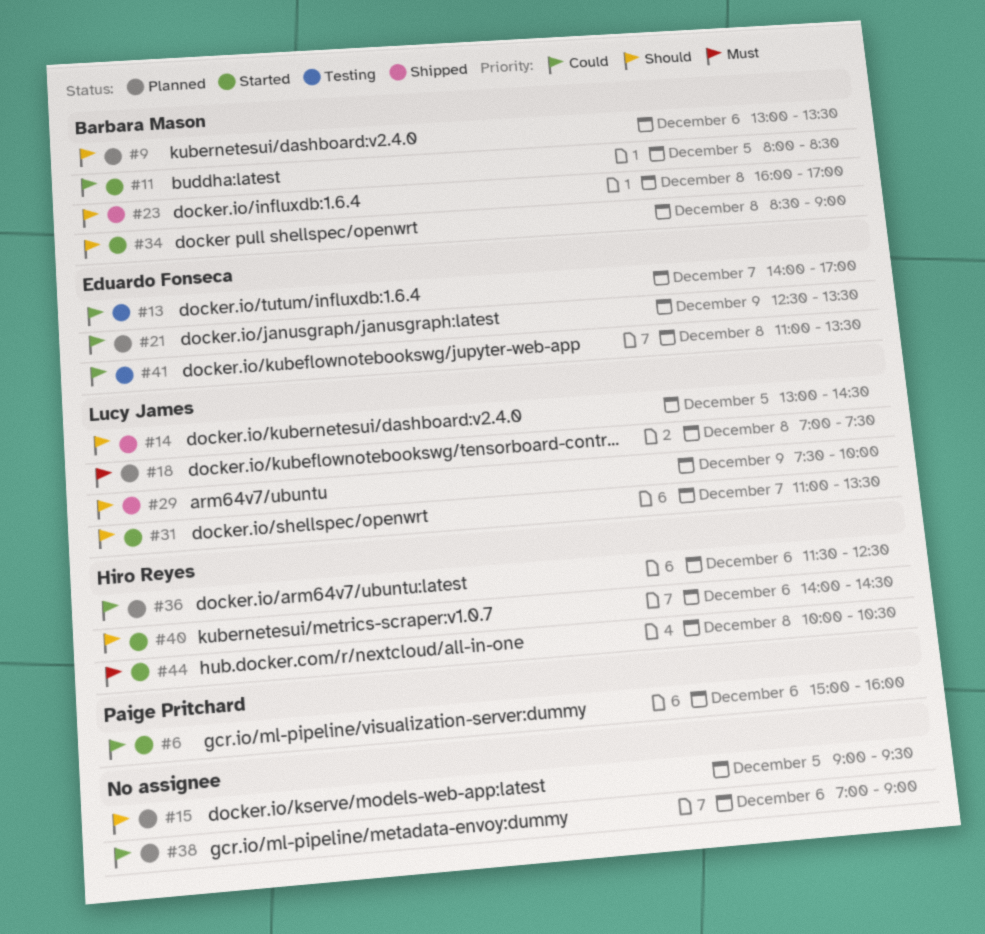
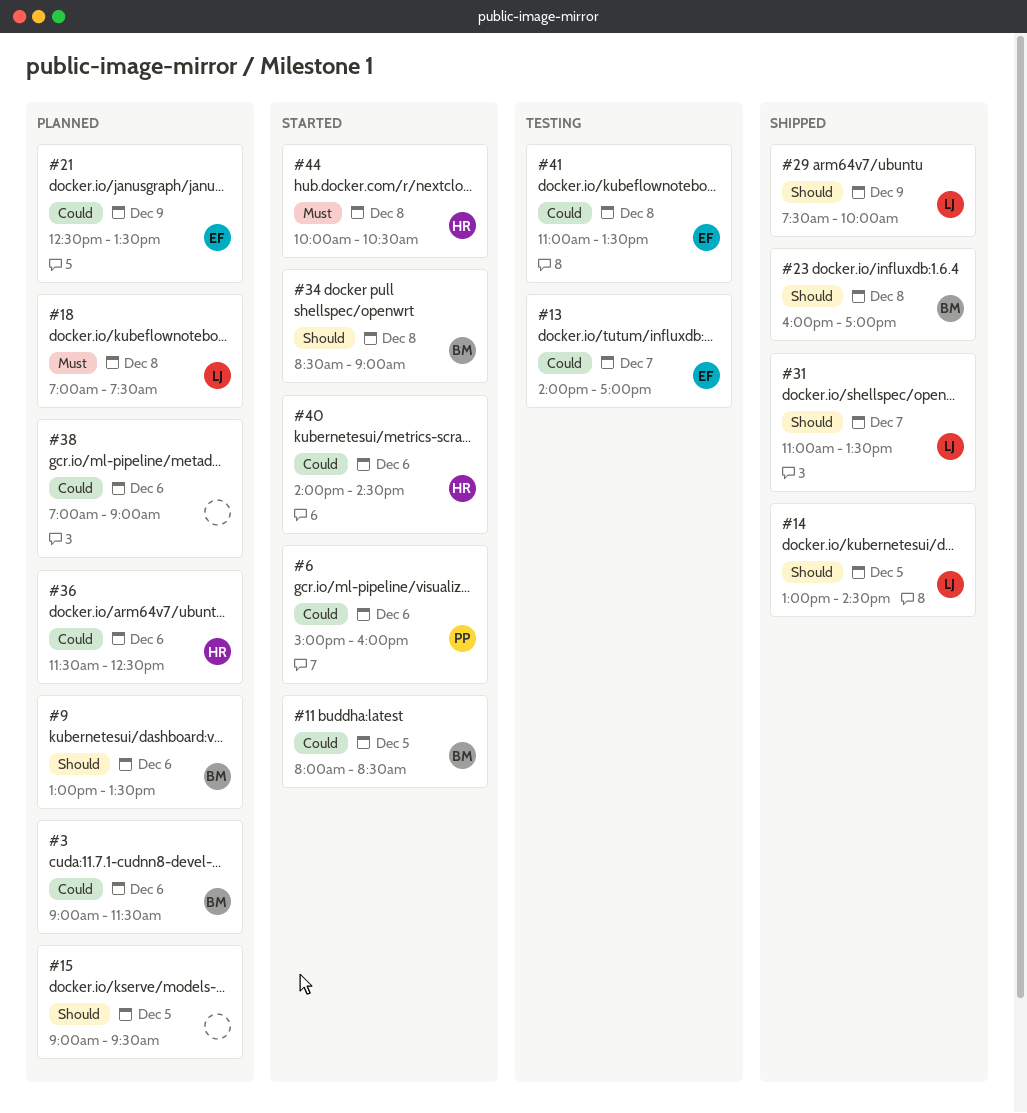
#3: none -> present
#31, status: Started -> Shipped
#40, priority: Should -> Could

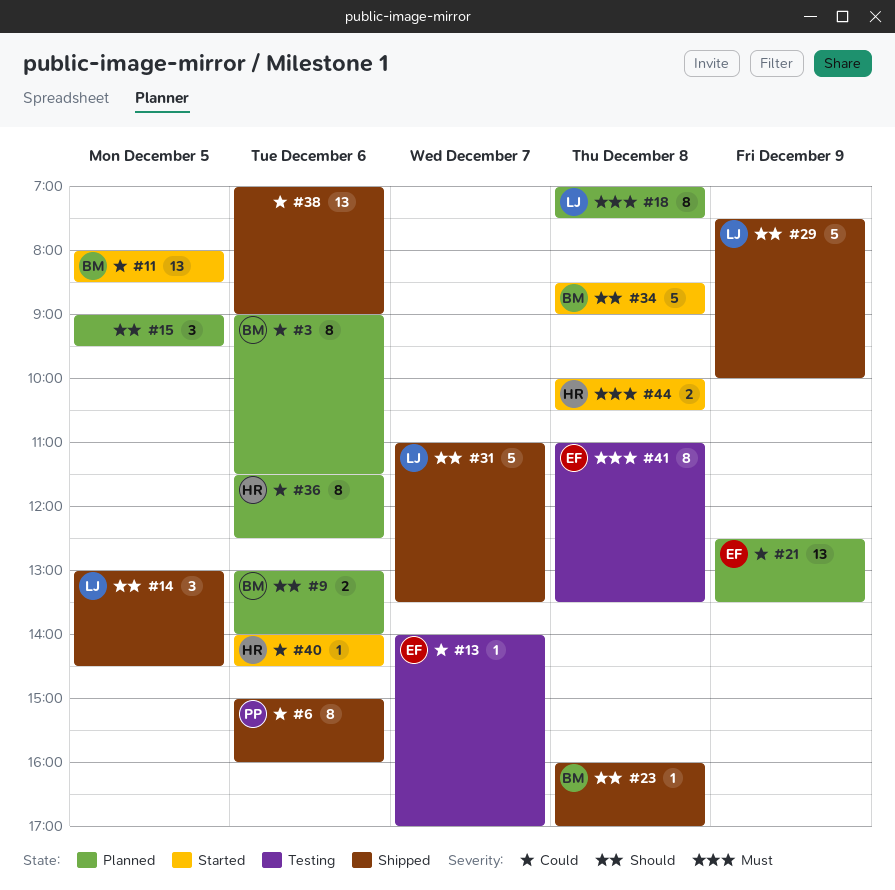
#6, status: Started -> Shipped
#9, ends: 13:30 -> 14:00
#38, status: Planned -> Shipped
#41, priority: Could -> Must

